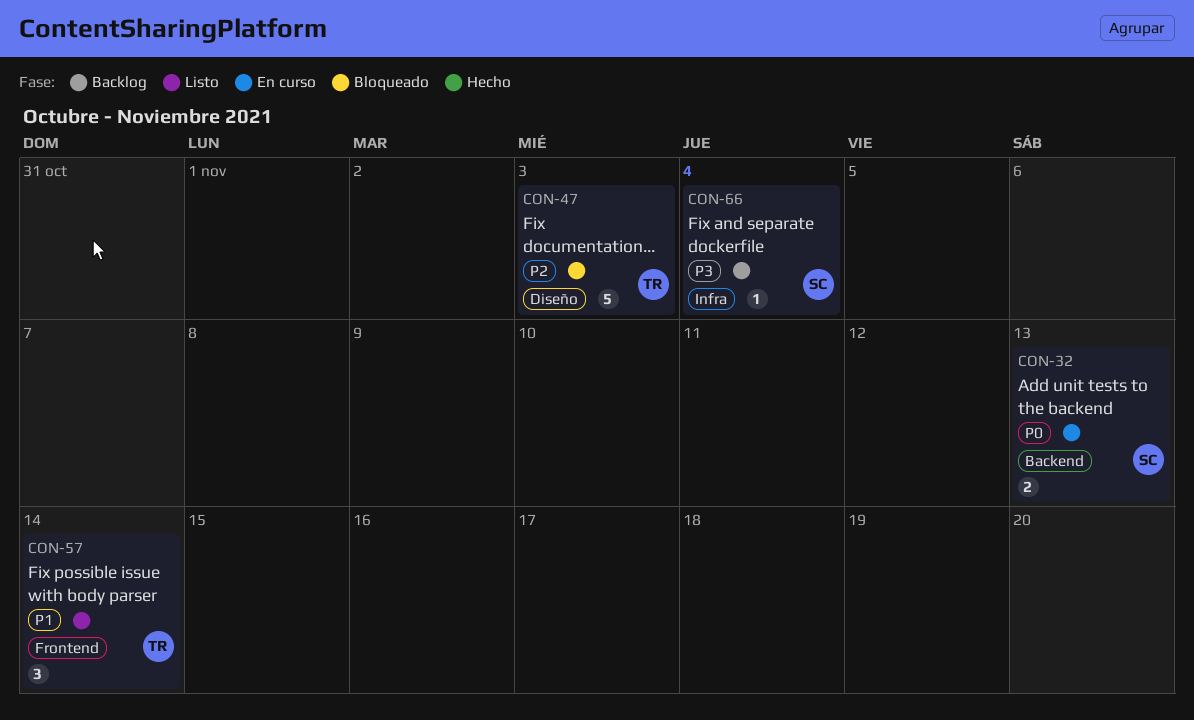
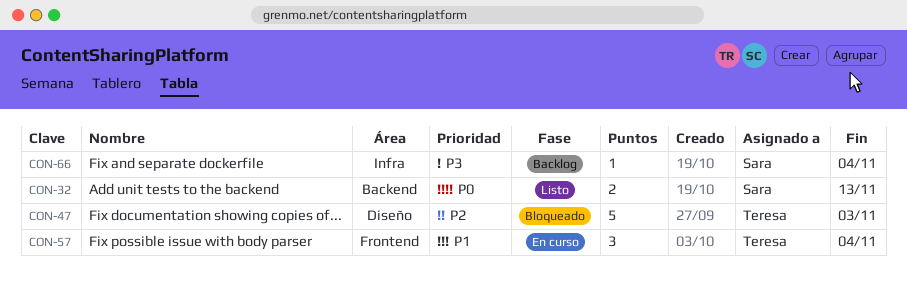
CON-32, status: En curso -> Listo
CON-57, status: Listo -> En curso
CON-57, due: Nov 14 -> Nov 4

